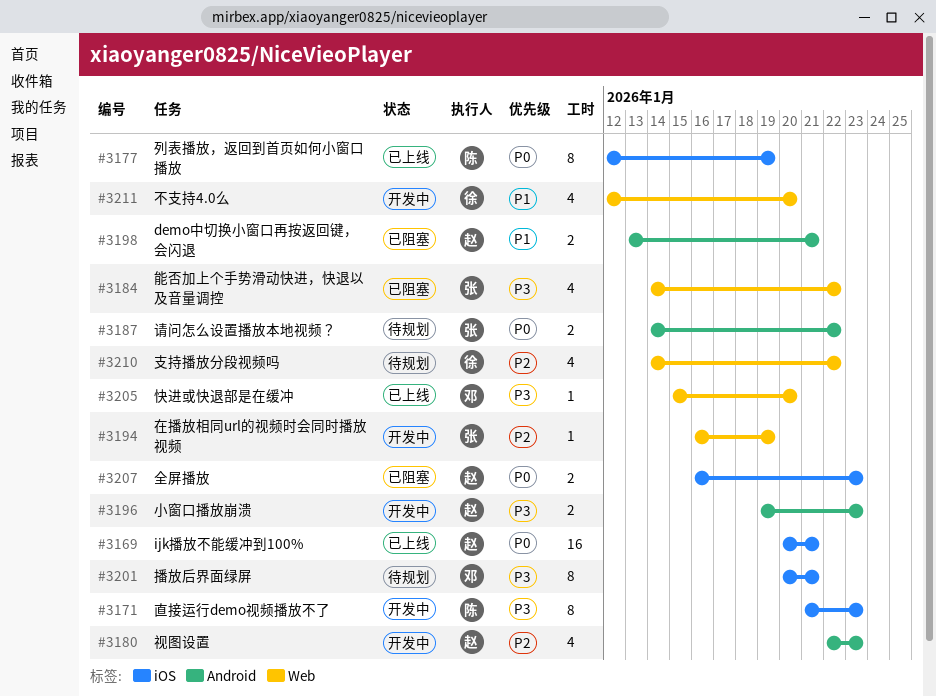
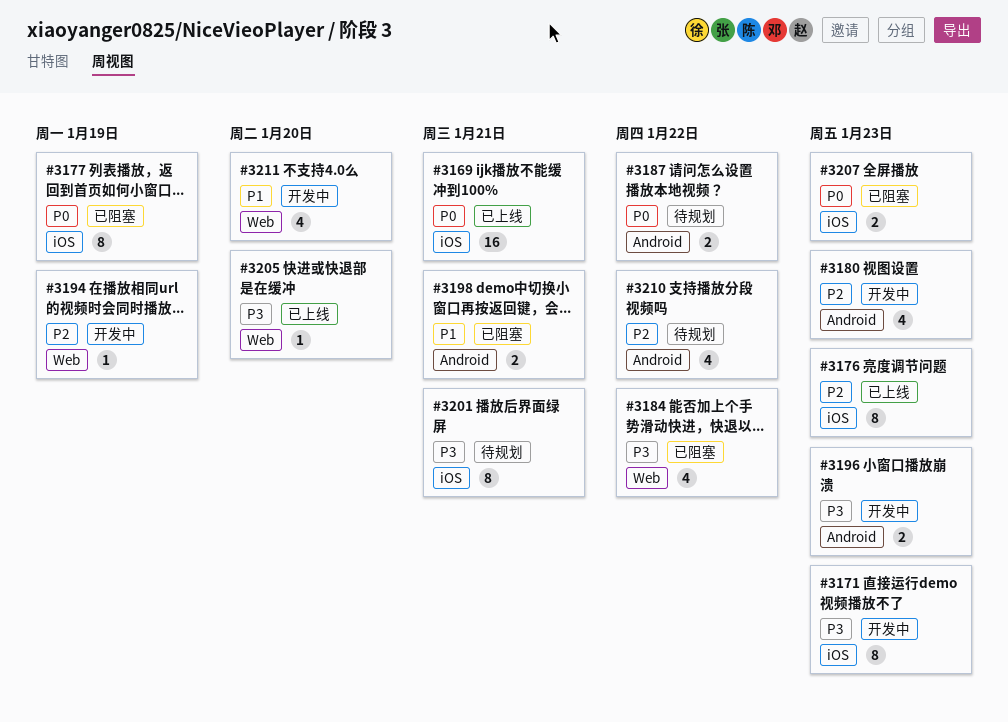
#3176: none -> present
#3177, status: 已上线 -> 已阻塞
#3210, label: Web -> Android

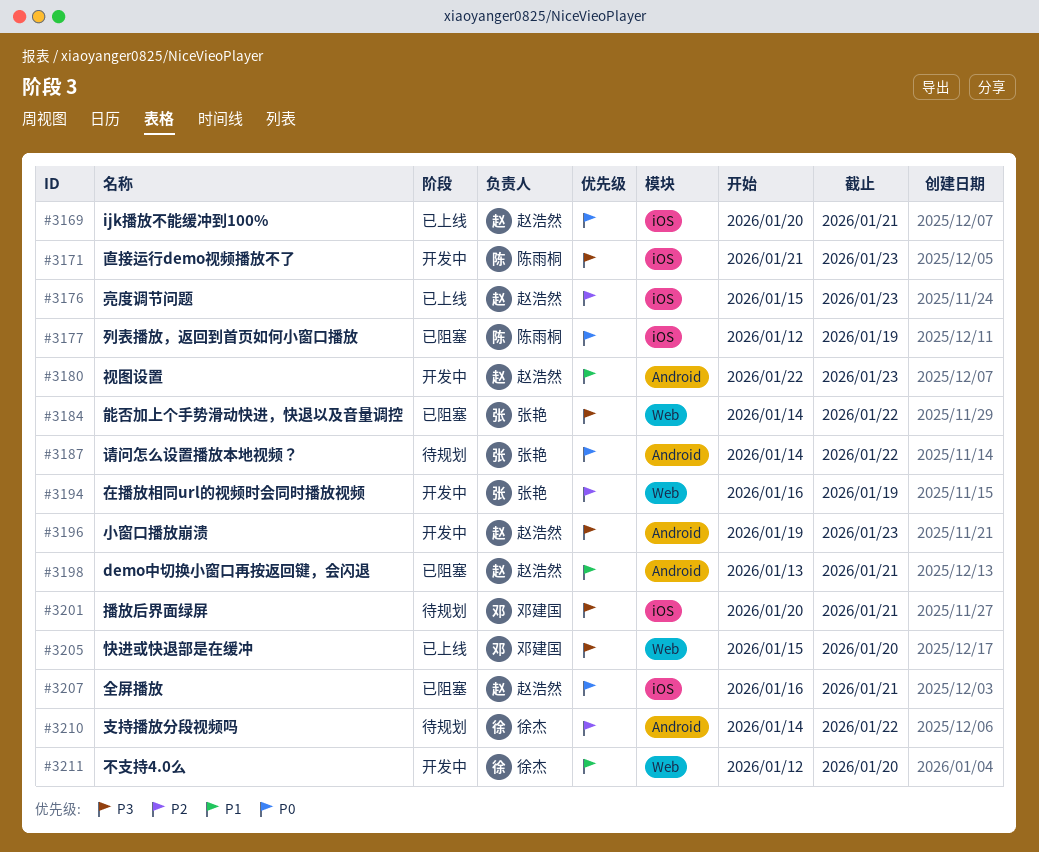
#3180, priority: P2 -> P1
#3207, due: Jan 23 -> Jan 21

